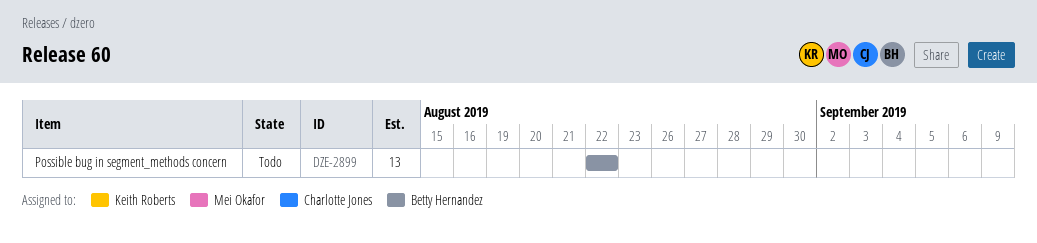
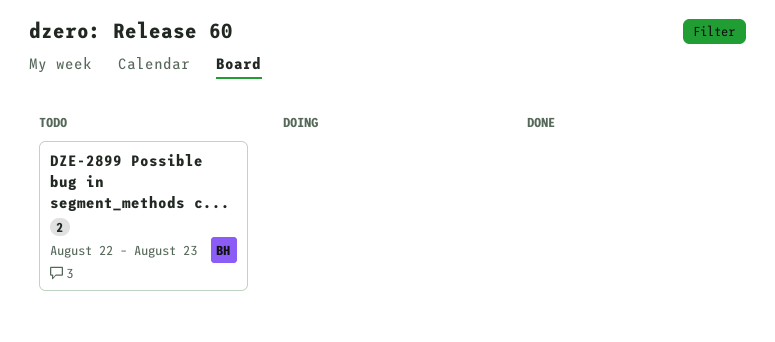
DZE-2899, estimate: 13 -> 2
DZE-2899, due: Aug 22 -> Aug 23

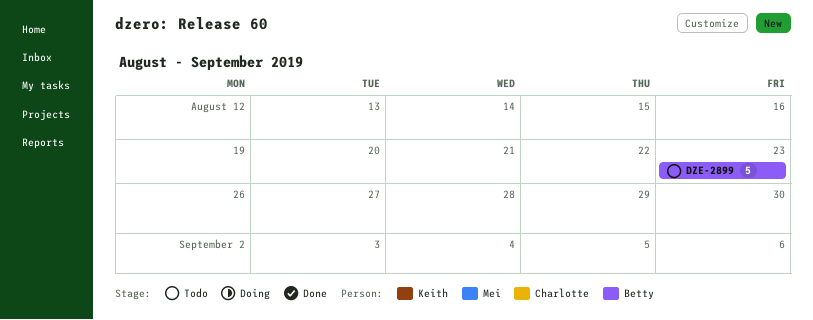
DZE-2899, estimate: 2 -> 5
DZE-2899, start: Aug 22 -> Aug 23

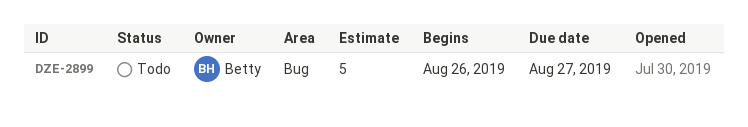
DZE-2899, start: Aug 23 -> Aug 26
DZE-2899, due: Aug 23 -> Aug 27

